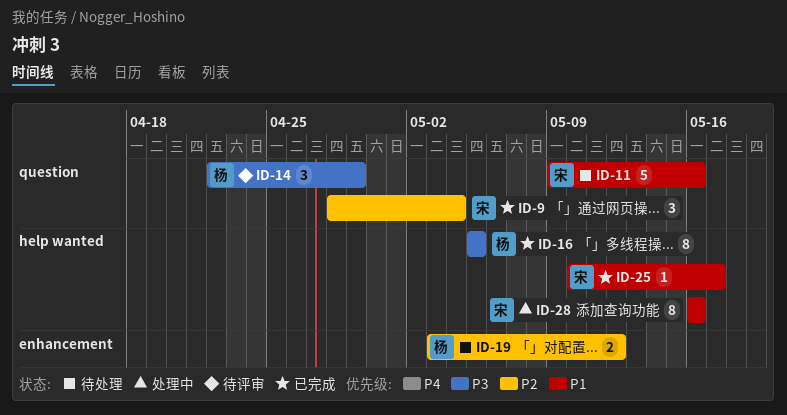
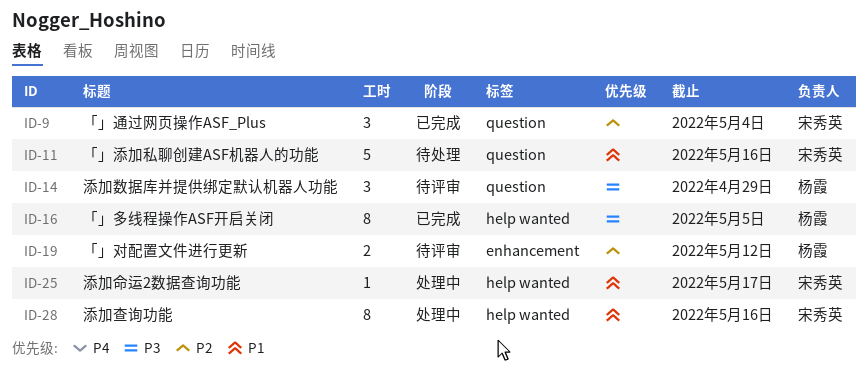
ID-19, status: 待处理 -> 待评审
ID-25, status: 已完成 -> 处理中

